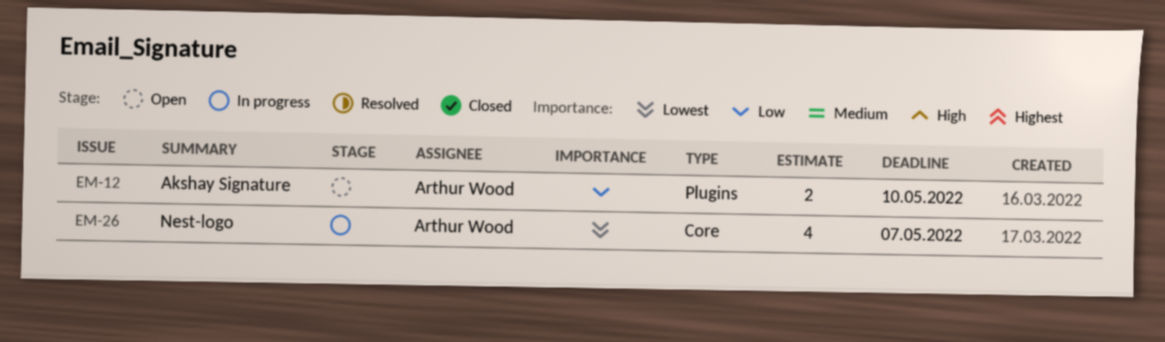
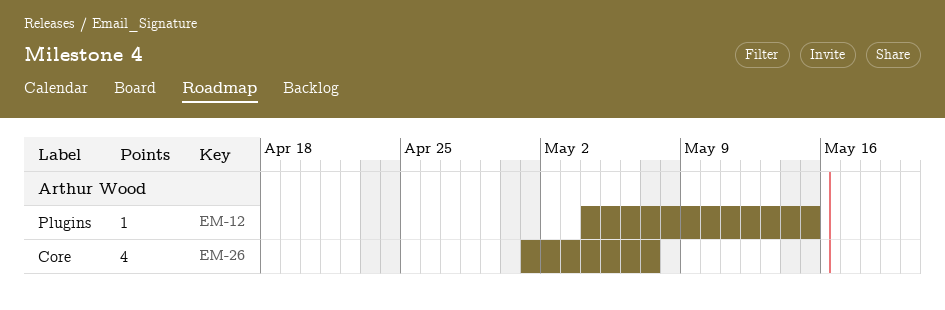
EM-12, estimate: 2 -> 1
EM-12, due: May 10 -> May 15

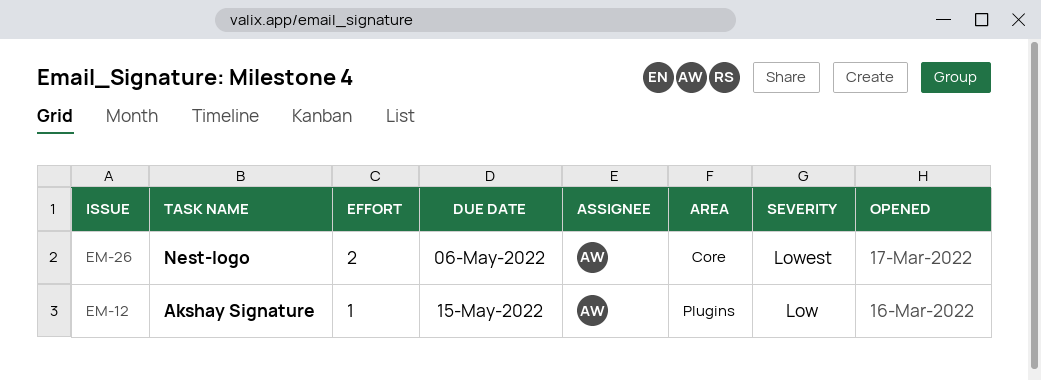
EM-26, estimate: 4 -> 2
EM-26, due: May 7 -> May 6

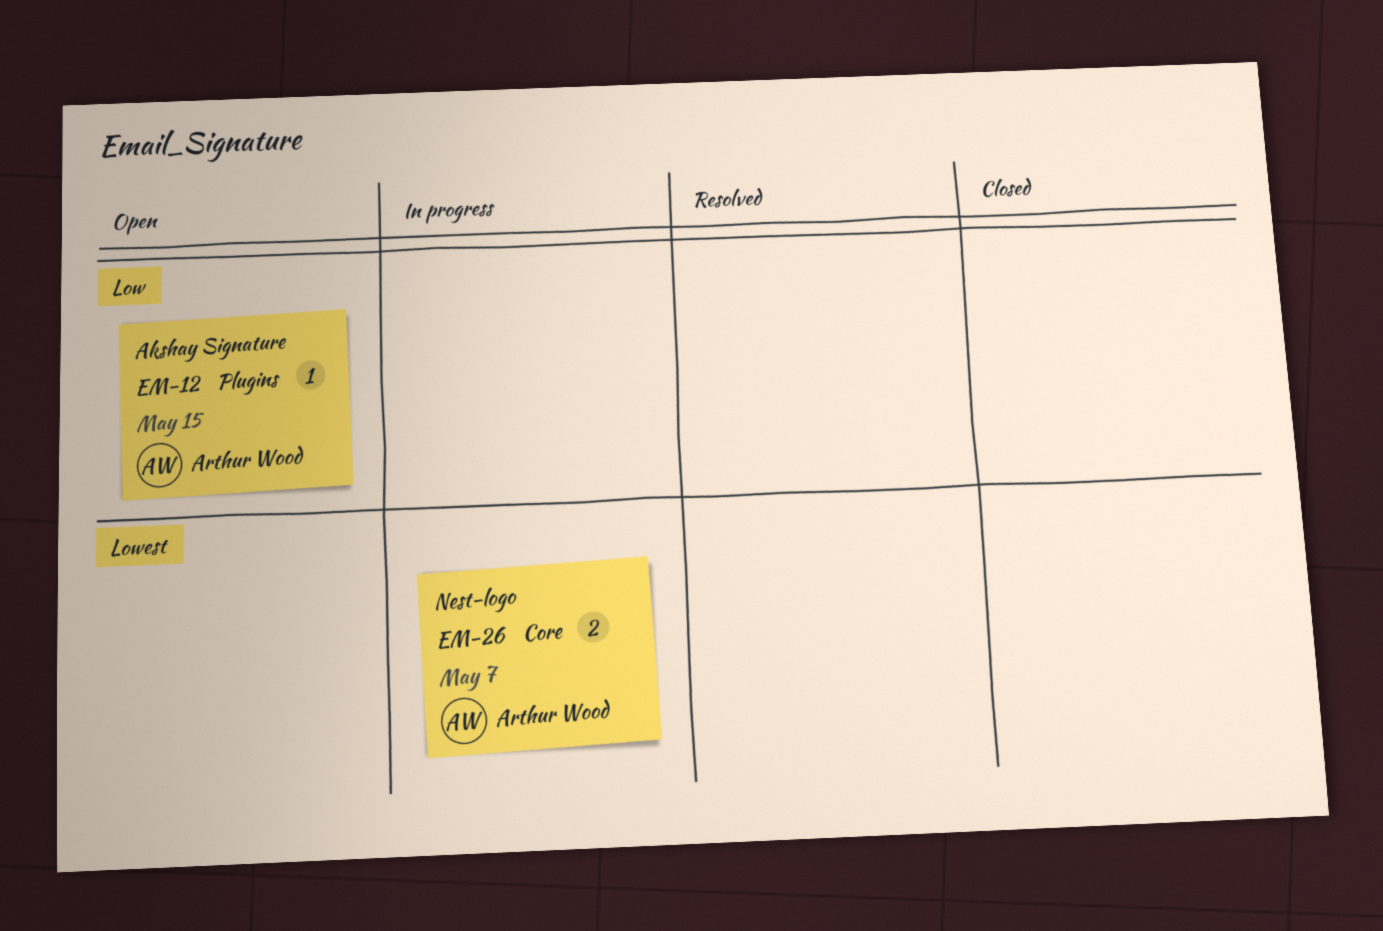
EM-26, due: May 6 -> May 7

